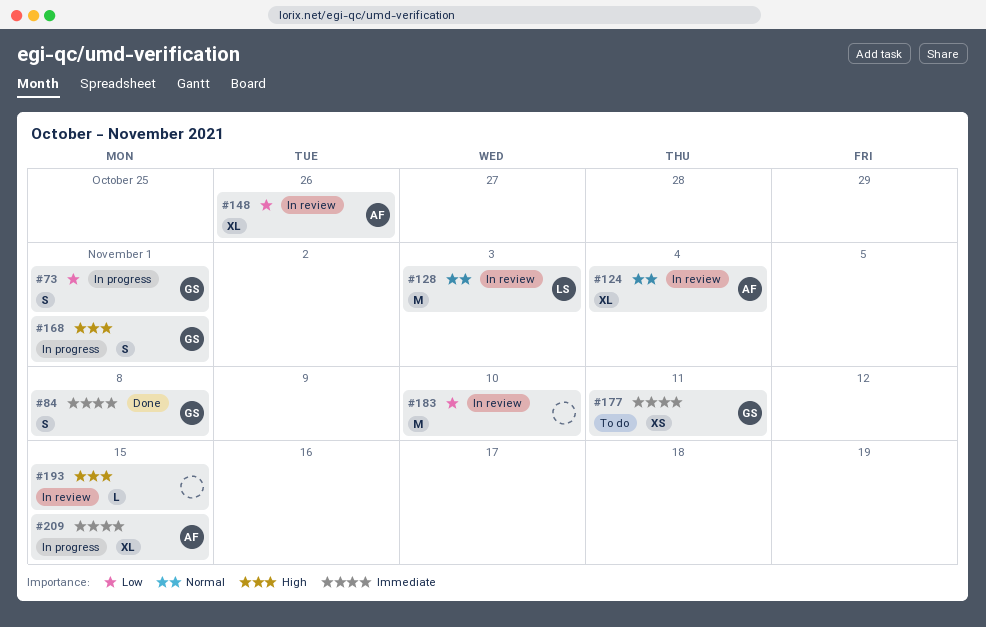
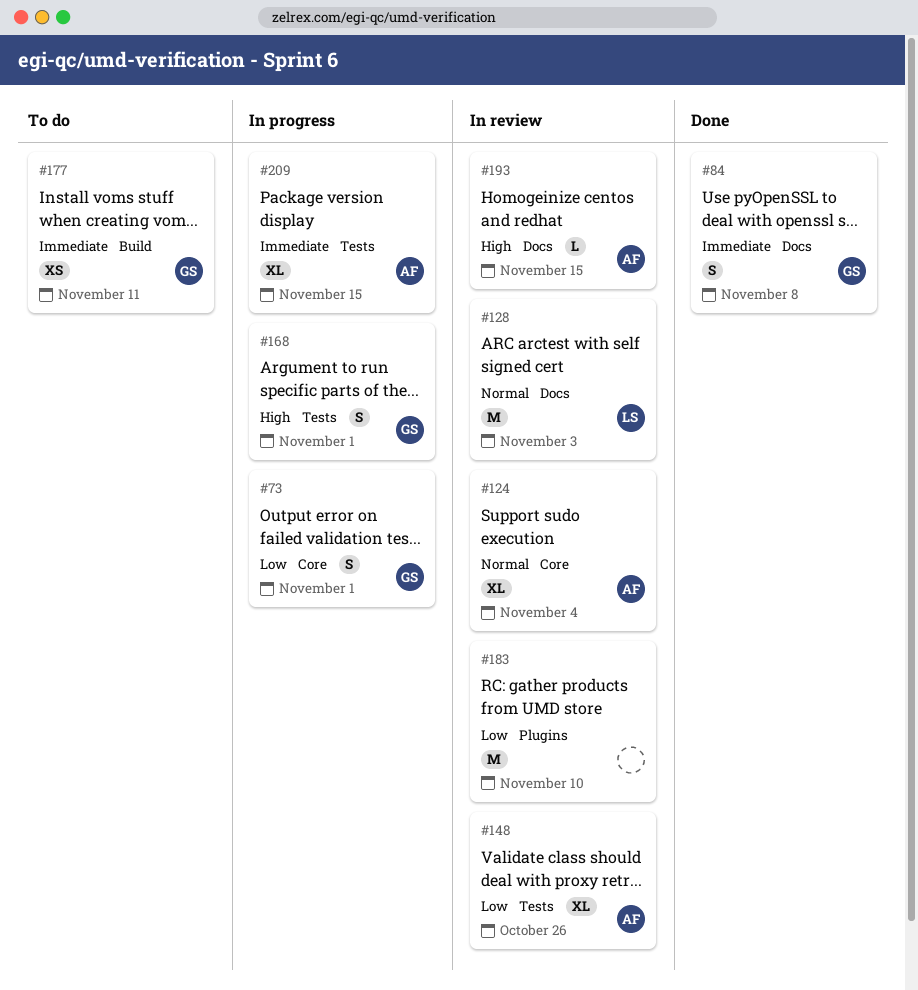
#193, owner: none -> AF

